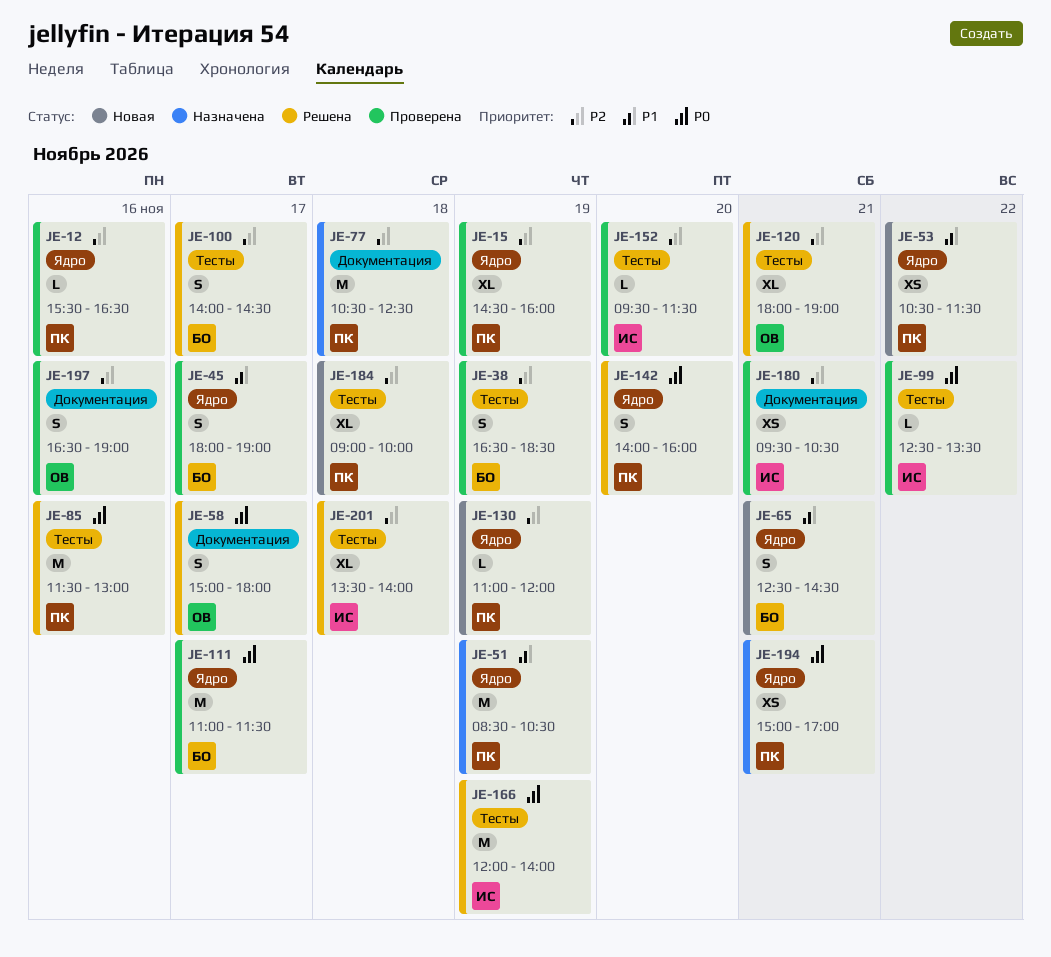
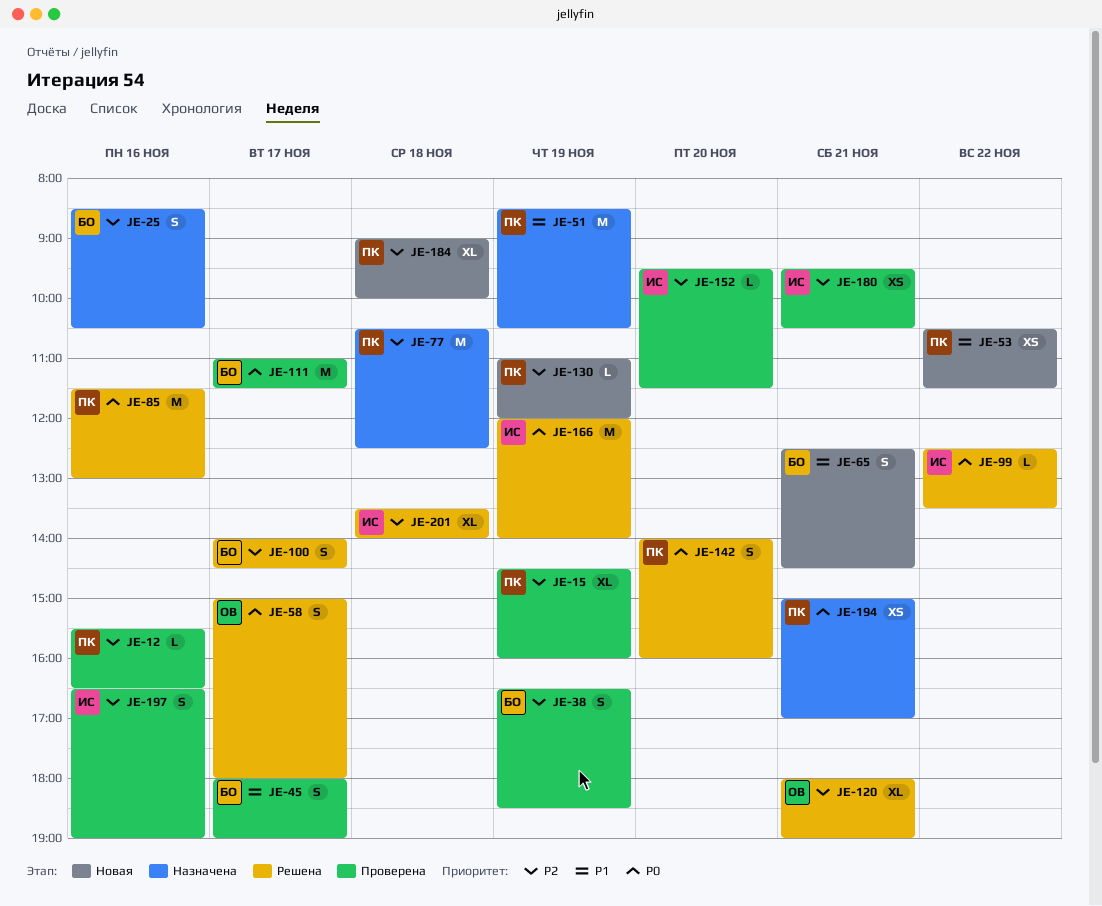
JE-25: none -> present
JE-99, status: Проверена -> Решена
JE-197, owner: ОВ -> ИС

